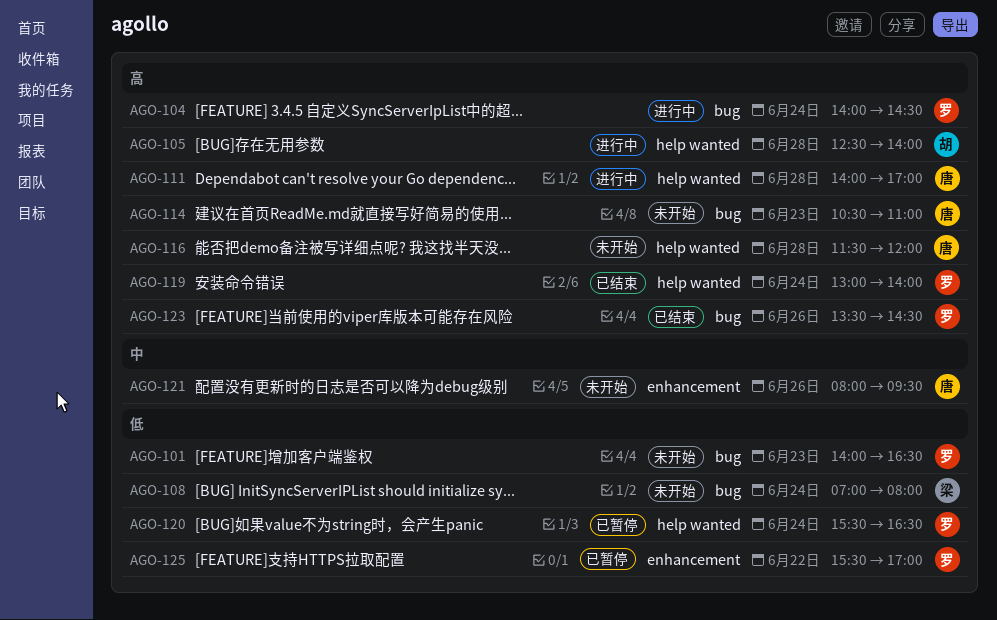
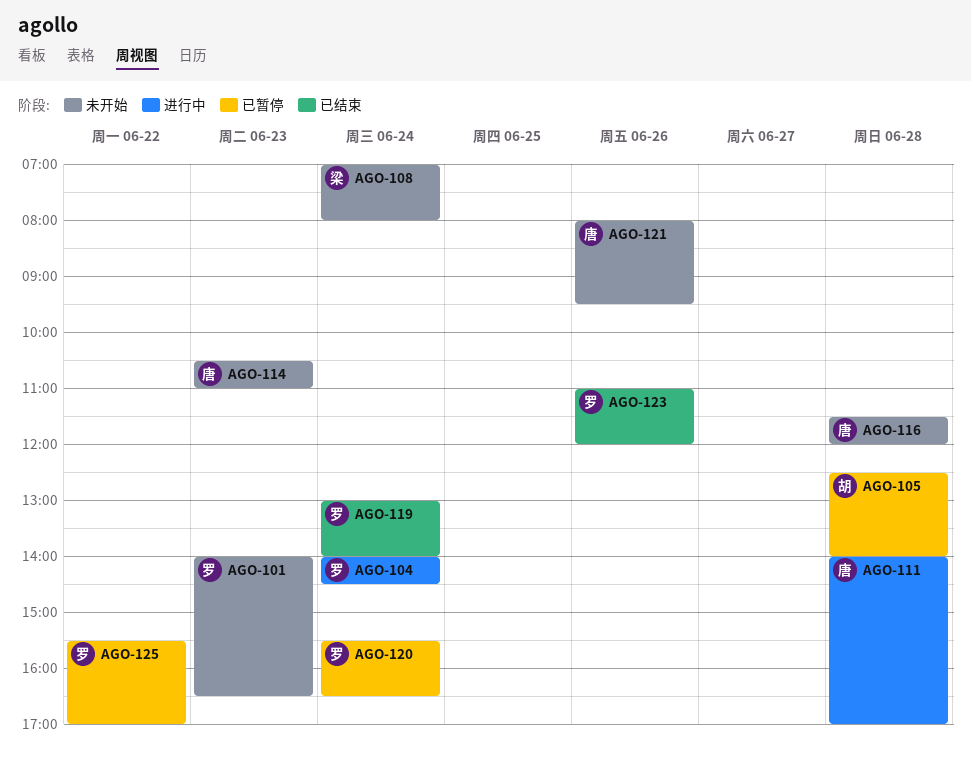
AGO-105, status: 进行中 -> 已暂停
AGO-123, begins: 13:30 -> 11:00
AGO-123, ends: 14:30 -> 12:00

